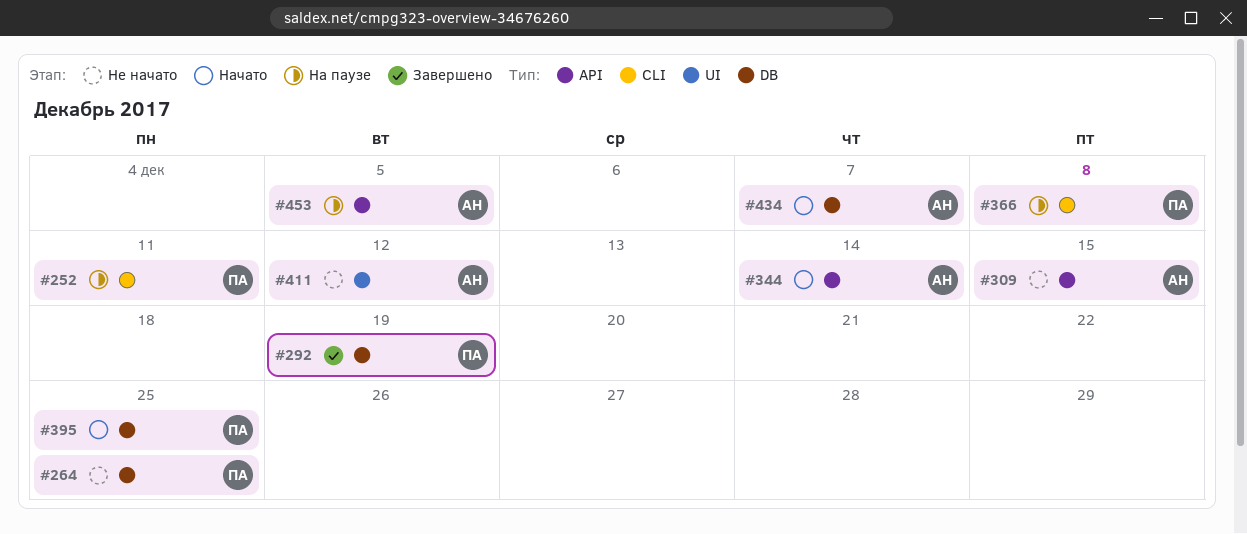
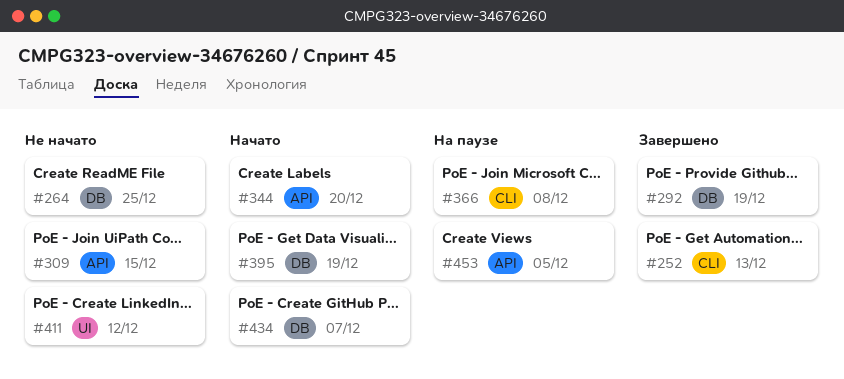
#252, status: На паузе -> Завершено
#252, due: Dec 11 -> Dec 13
#344, due: Dec 14 -> Dec 20
#395, due: Dec 25 -> Dec 19

